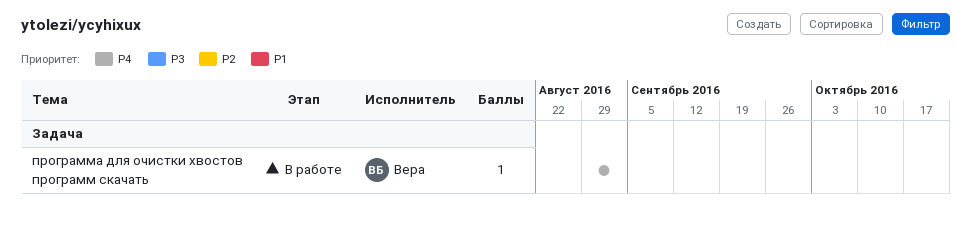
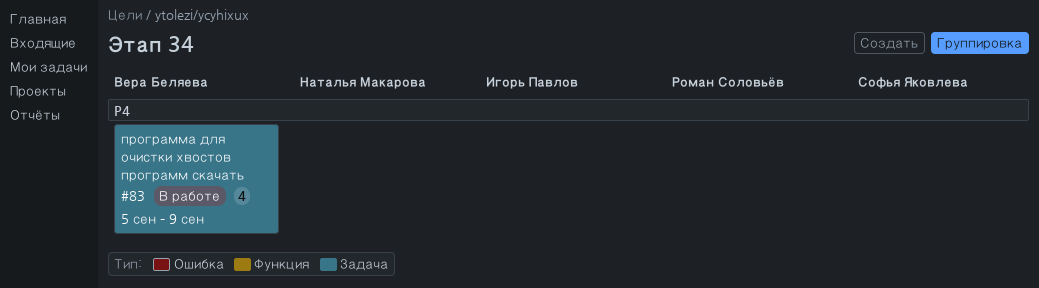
программа для очистки хвостов программ скачать, estimate: 1 -> 4
программа для очистки хвостов программ скачать, start: Aug 29 -> Sep 5
программа для очистки хвостов программ скачать, due: Sep 2 -> Sep 9

